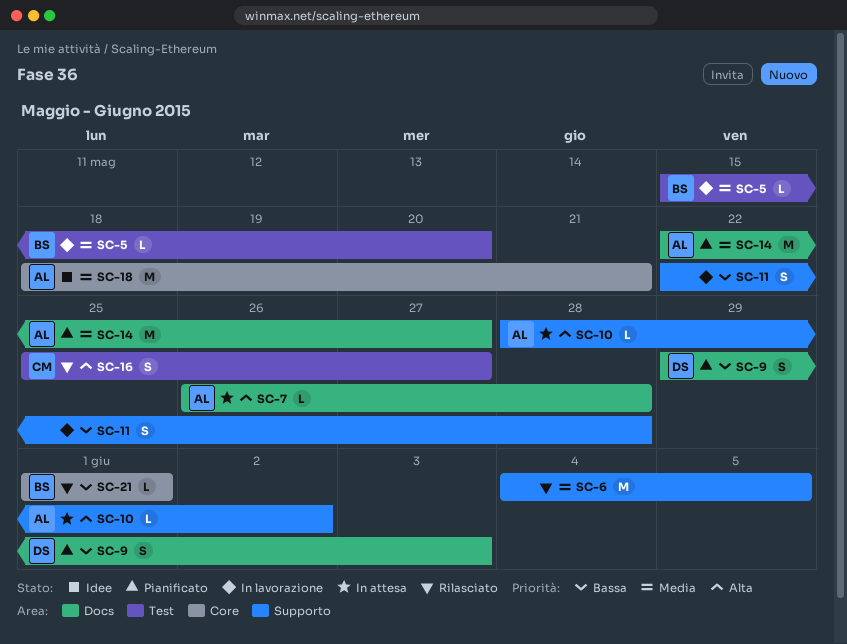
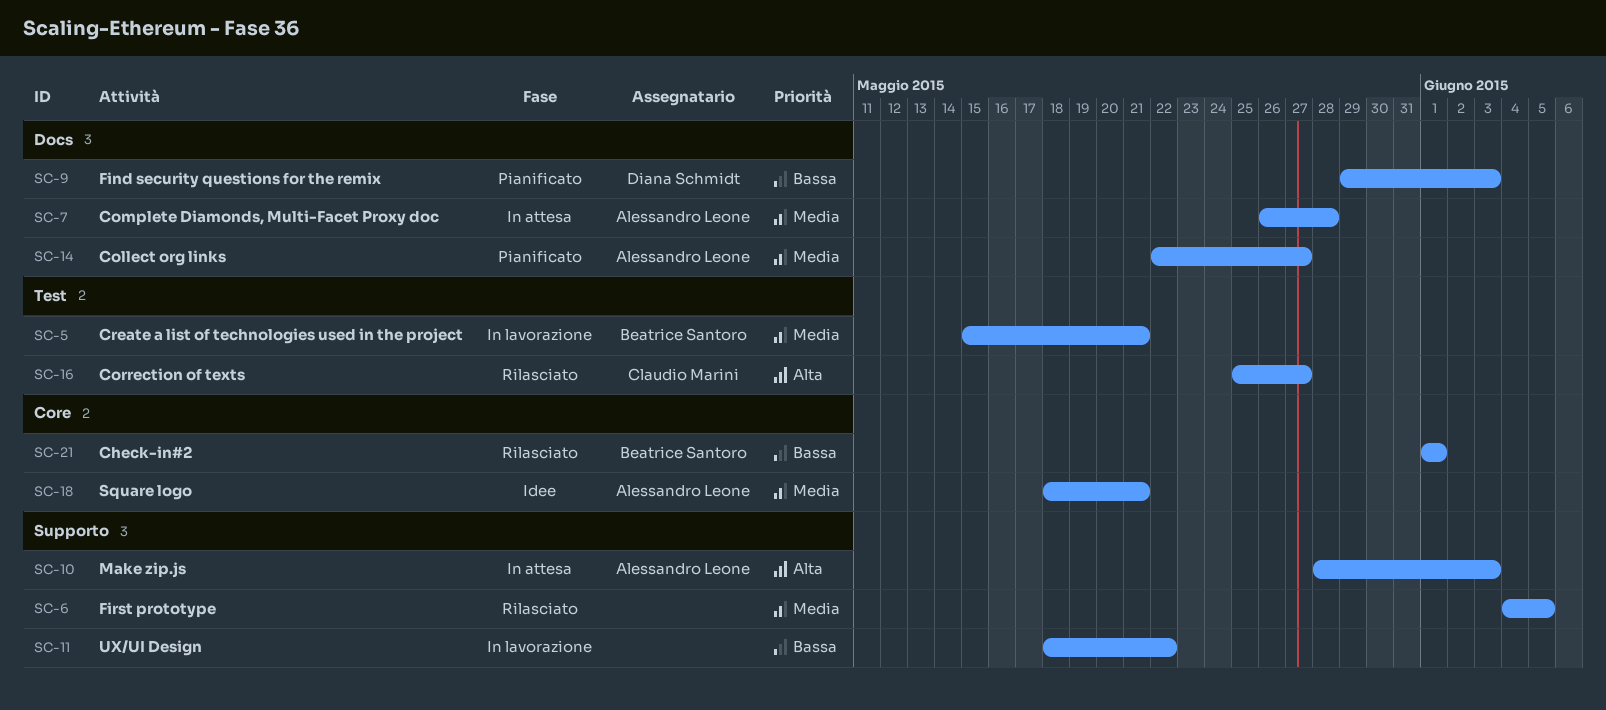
SC-5, due: May 20 -> May 21
SC-7, priority: Alta -> Media
SC-10, due: Jun 2 -> Jun 3
SC-11, start: May 22 -> May 18
SC-11, due: May 28 -> May 22

